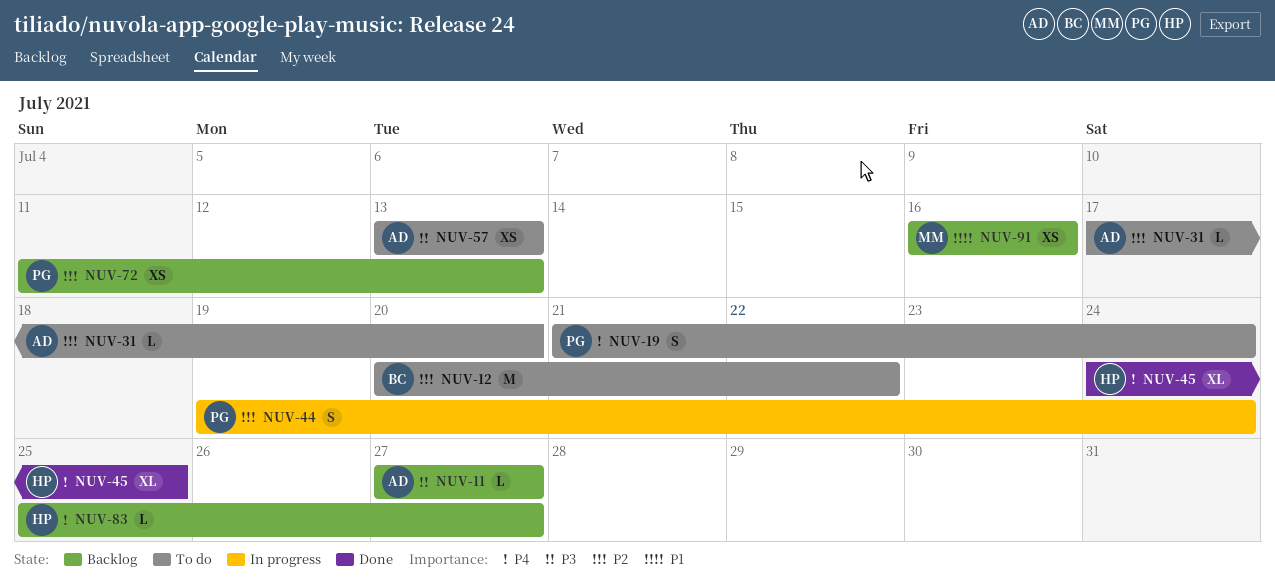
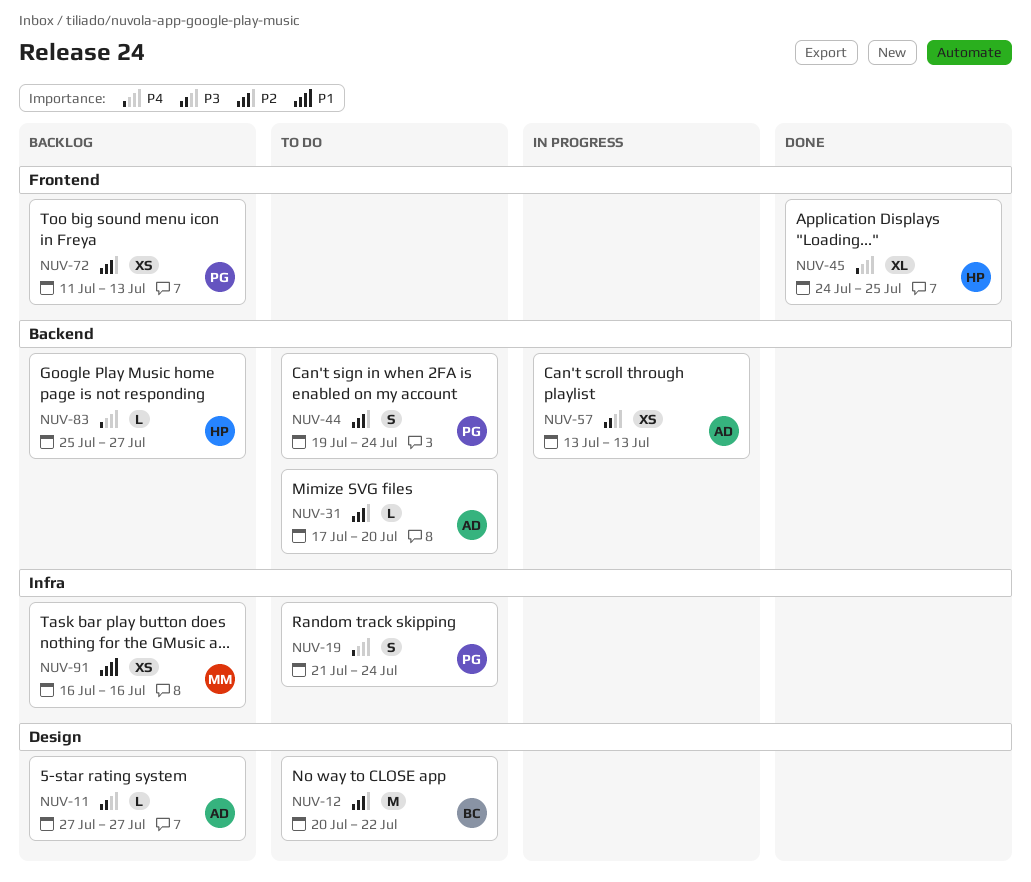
NUV-44, status: In progress -> To do
NUV-57, status: To do -> In progress

